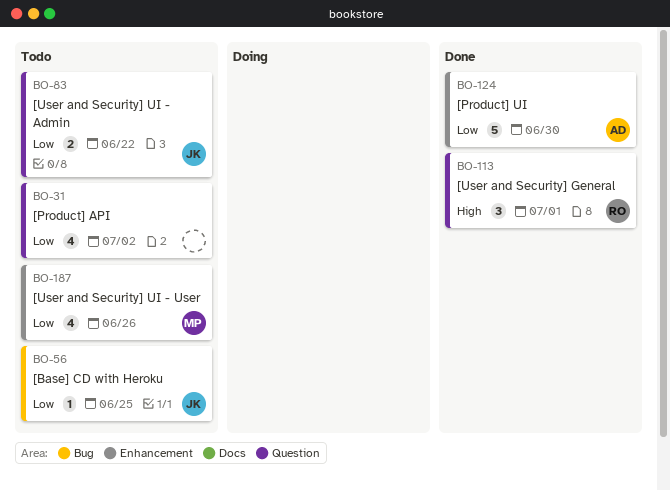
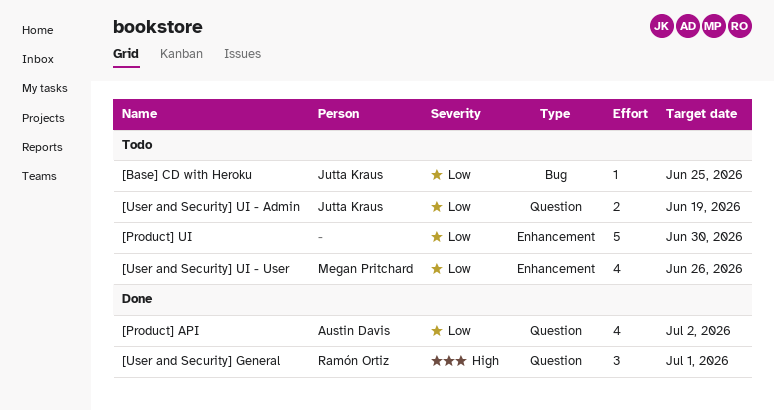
[Product] API, status: Todo -> Done
[Product] API, owner: none -> Austin Davis
[Product] UI, status: Done -> Todo
[Product] UI, owner: Austin Davis -> none
[User and Security] UI - Admin, due: Jun 22 -> Jun 19

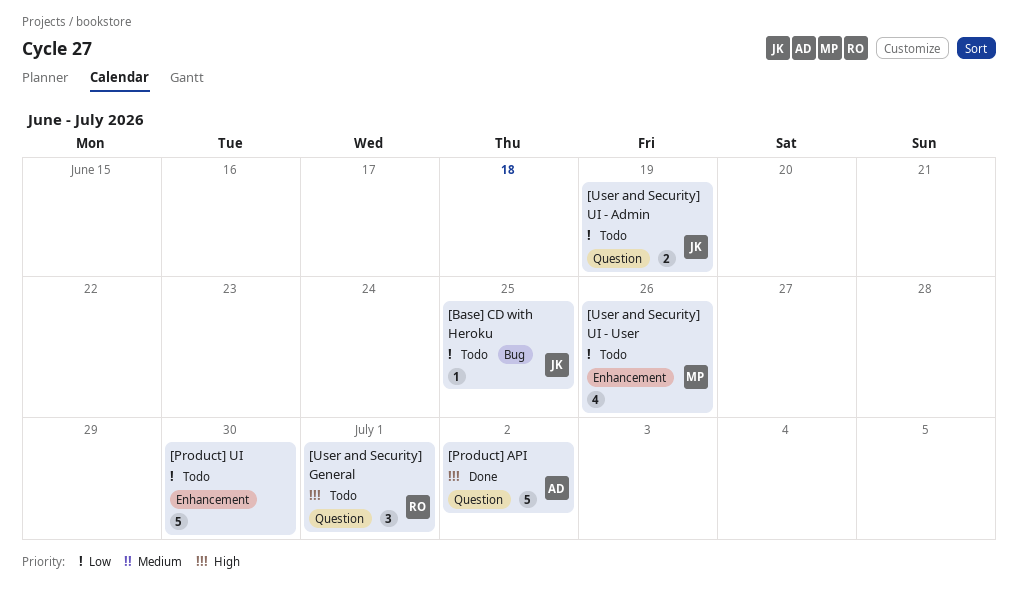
[Product] API, priority: Low -> High
[Product] API, estimate: 4 -> 5
[User and Security] General, status: Done -> Todo

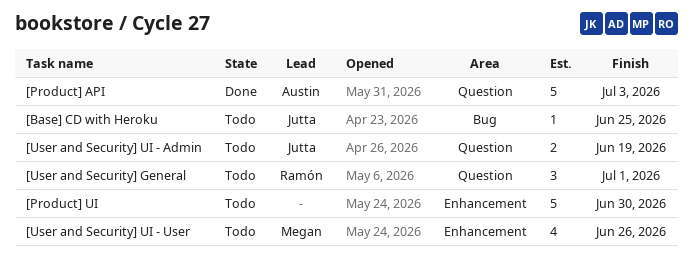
[Product] API, due: Jul 2 -> Jul 3

